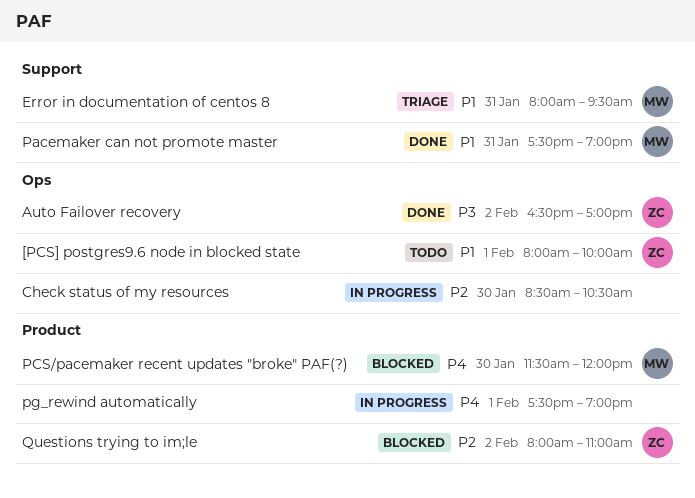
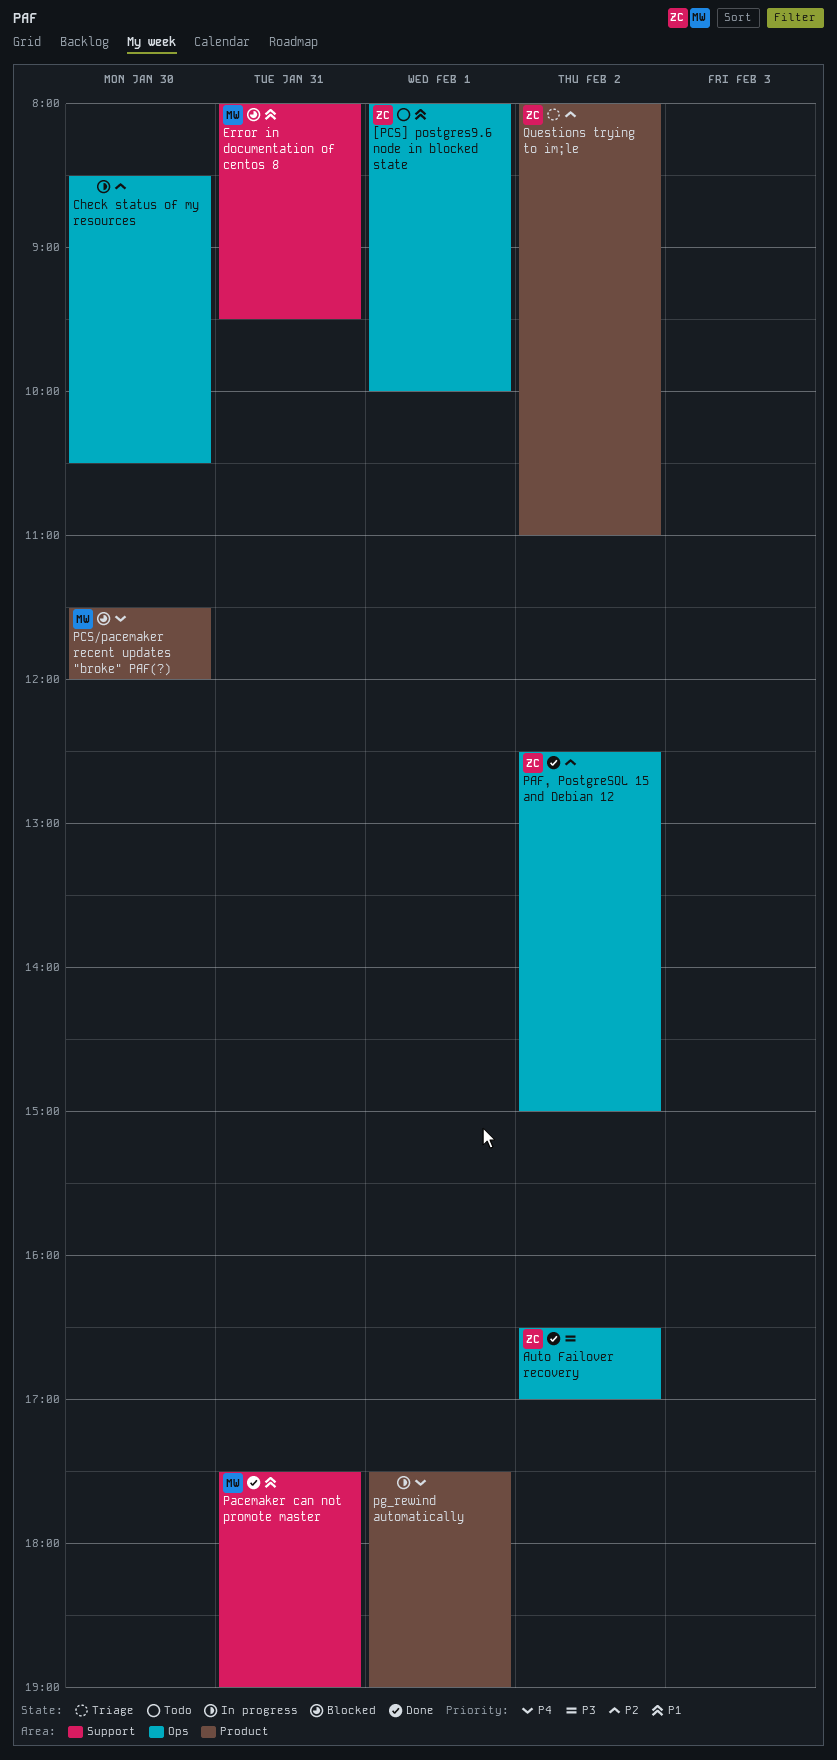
Error in documentation of centos 8, status: Triage -> Blocked
PAF, PostgreSQL 15 and Debian 12: none -> present
Questions trying to im;le, status: Blocked -> Triage

